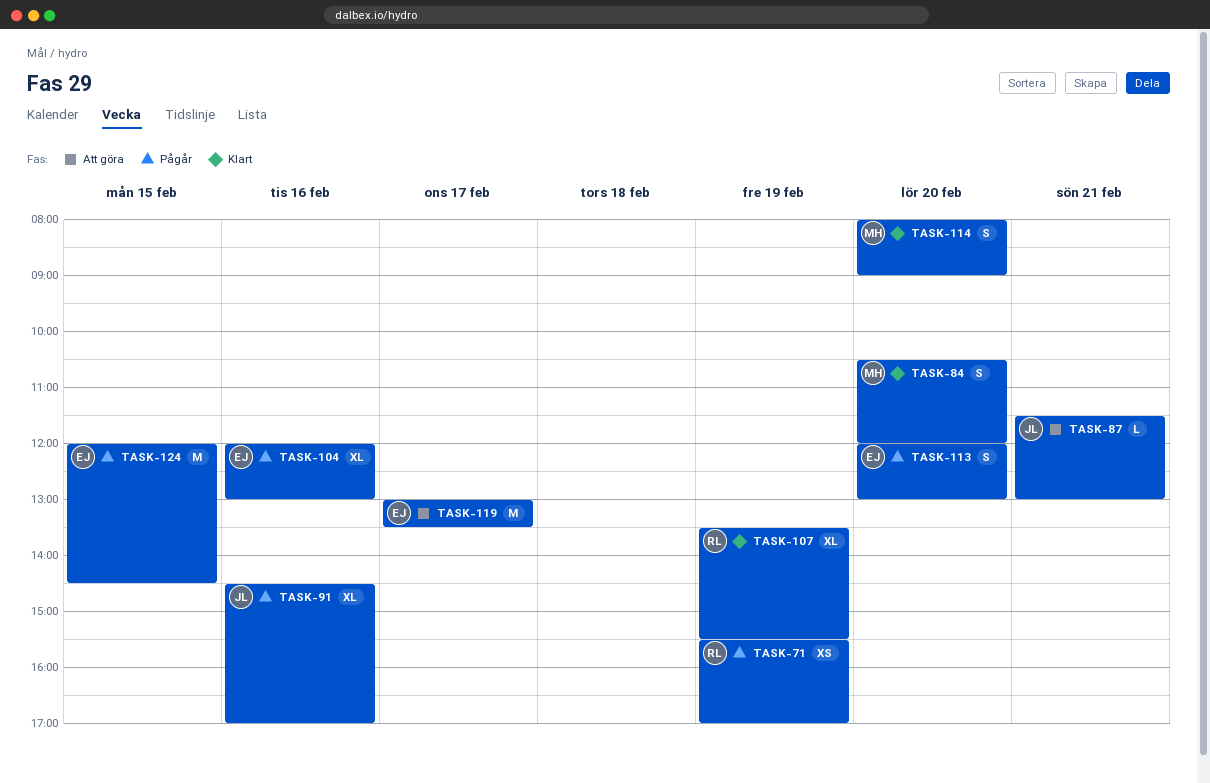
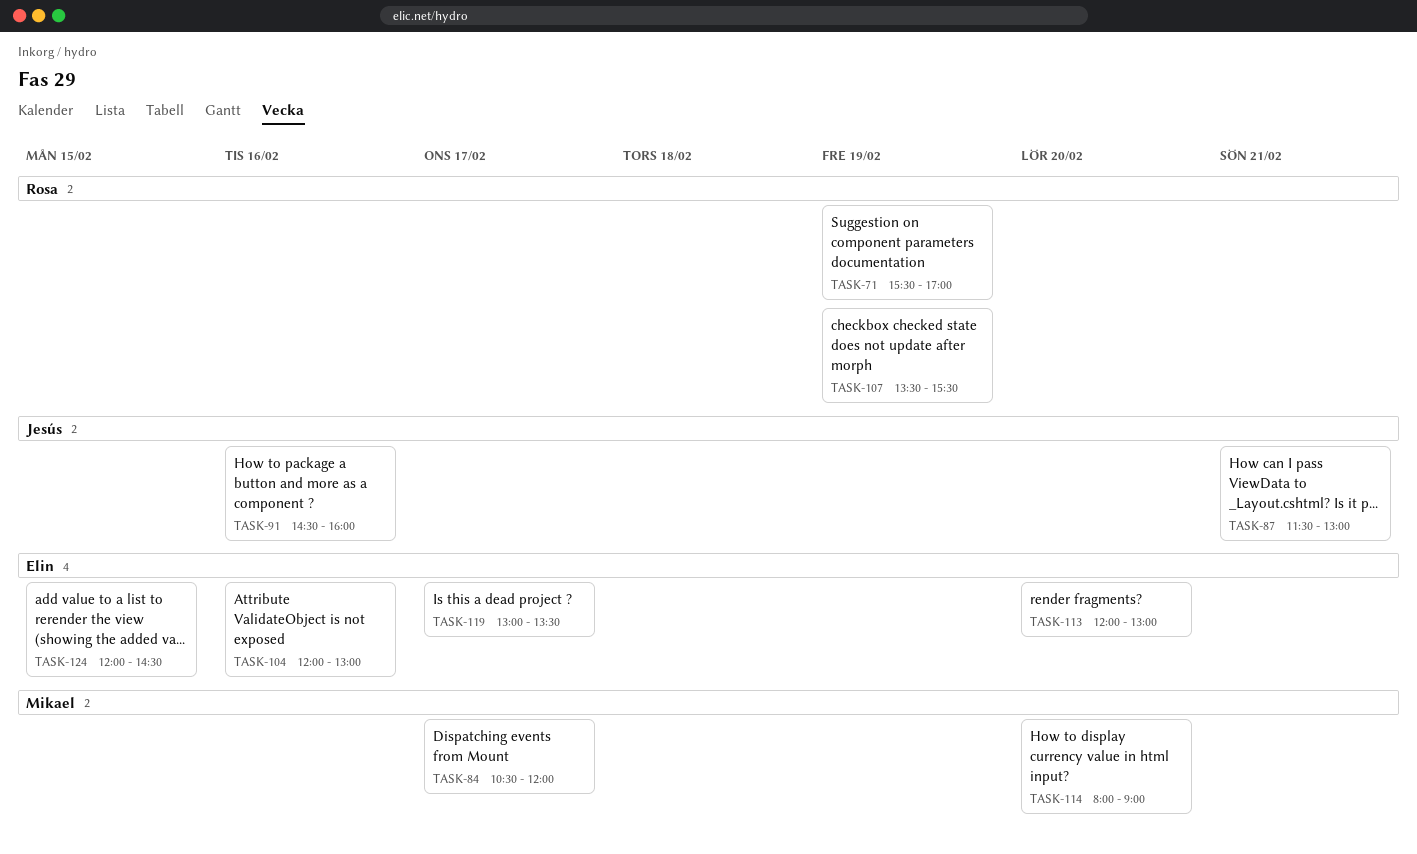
TASK-84, day: Feb 20 -> Feb 17
TASK-91, ends: 17:00 -> 16:00

